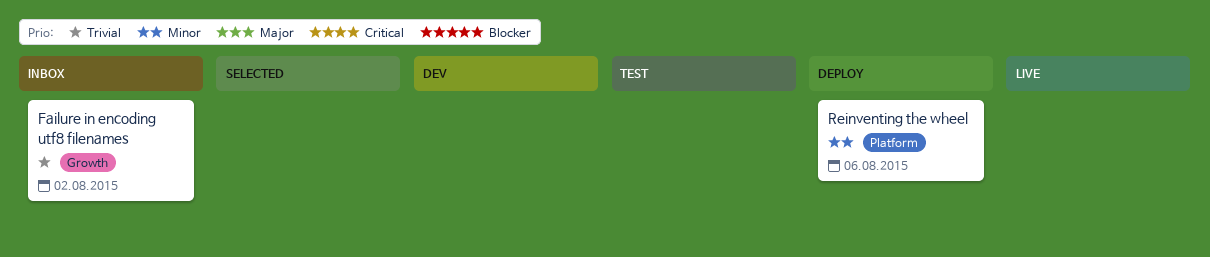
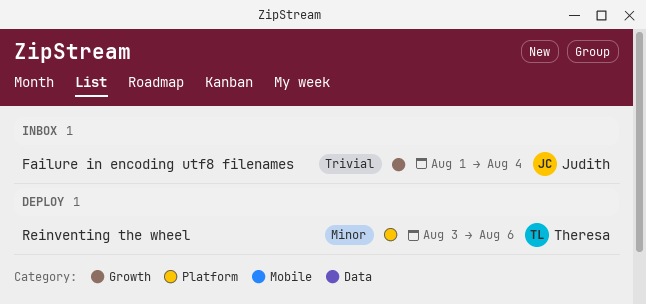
Failure in encoding utf8 filenames, due: Aug 2 -> Aug 4

